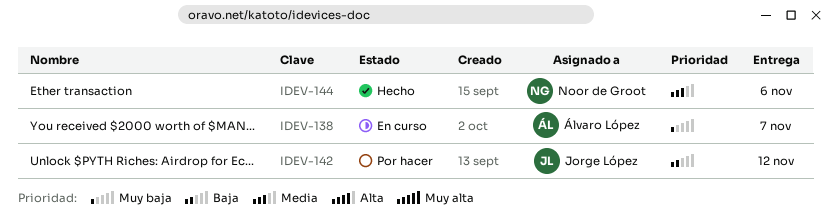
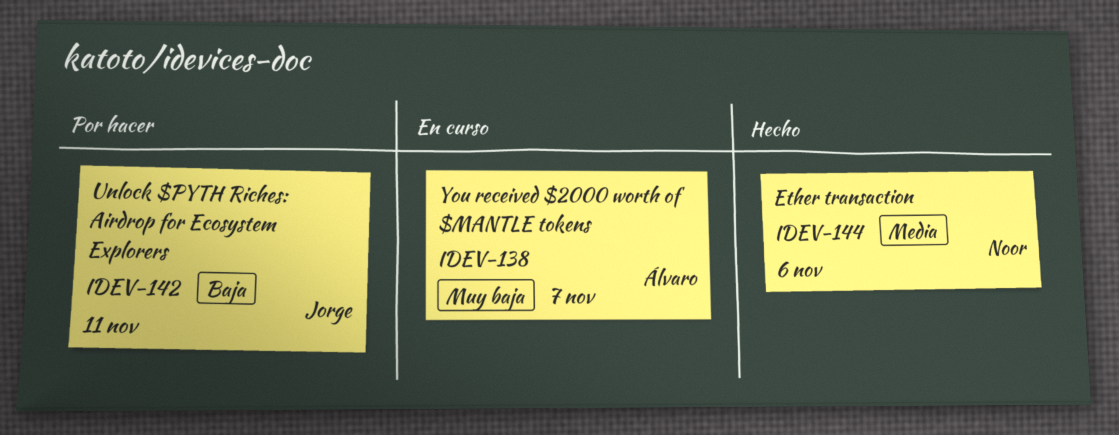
IDEV-142, due: Nov 12 -> Nov 11

